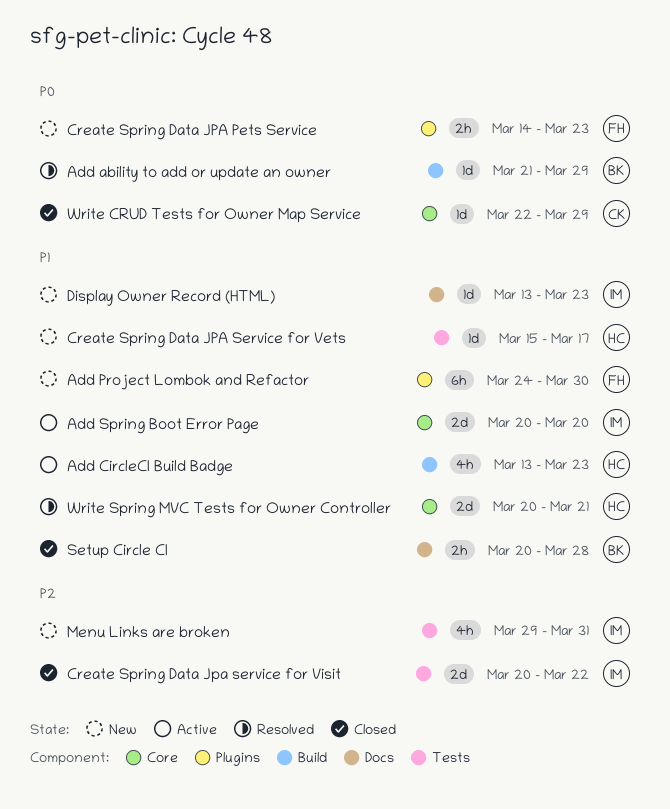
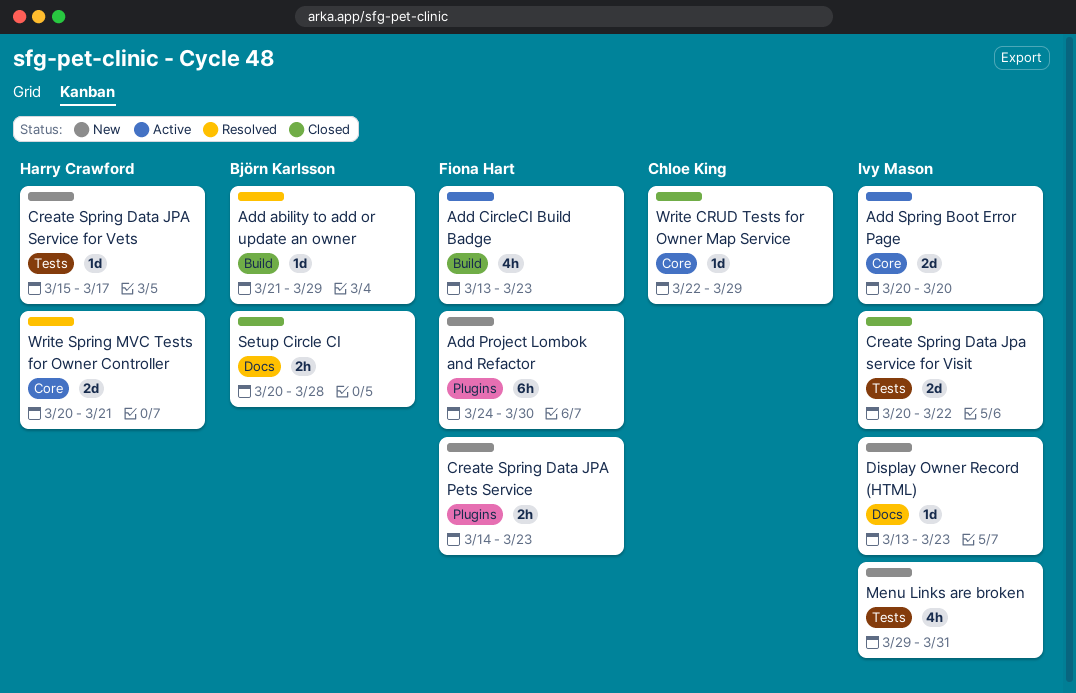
Add CircleCI Build Badge, owner: Harry Crawford -> Fiona Hart

